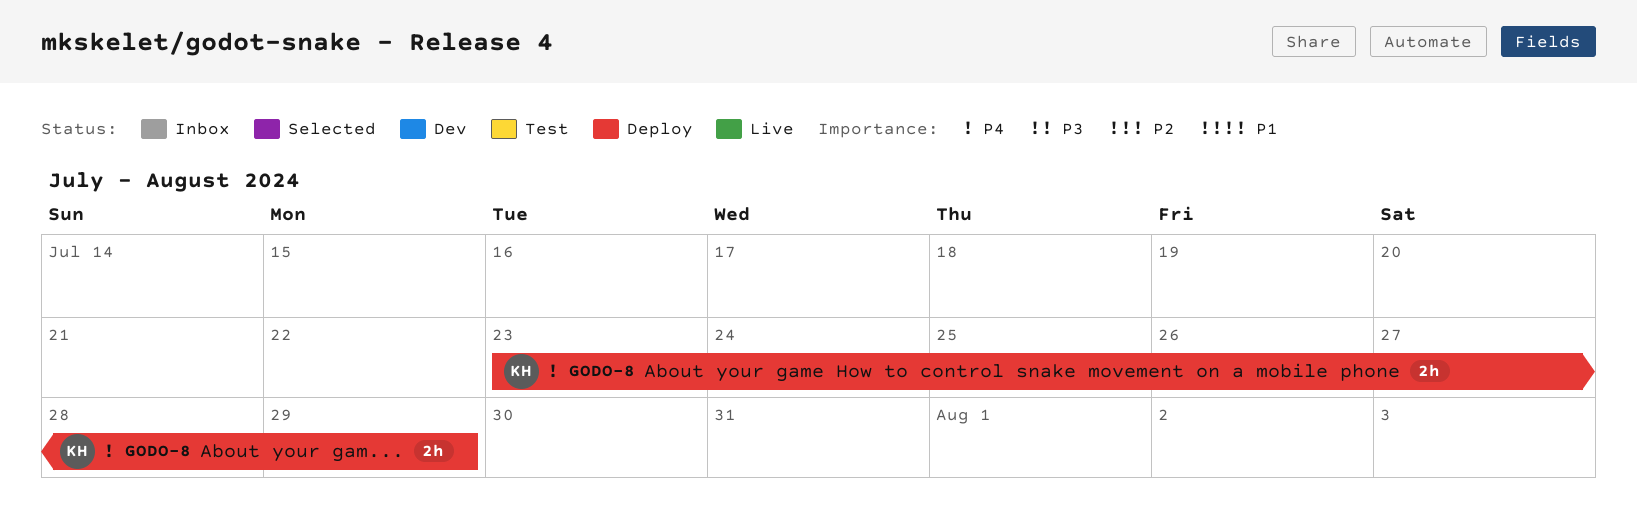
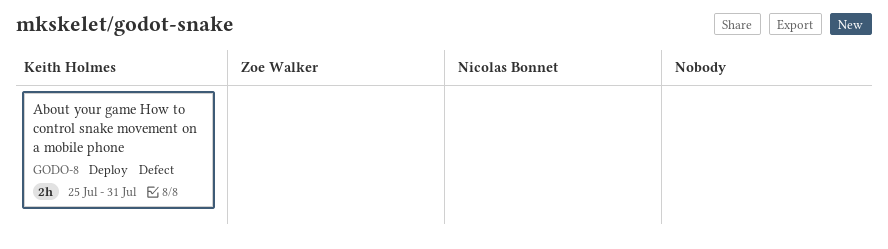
GODO-8, start: Jul 23 -> Jul 25
GODO-8, due: Jul 29 -> Jul 31

